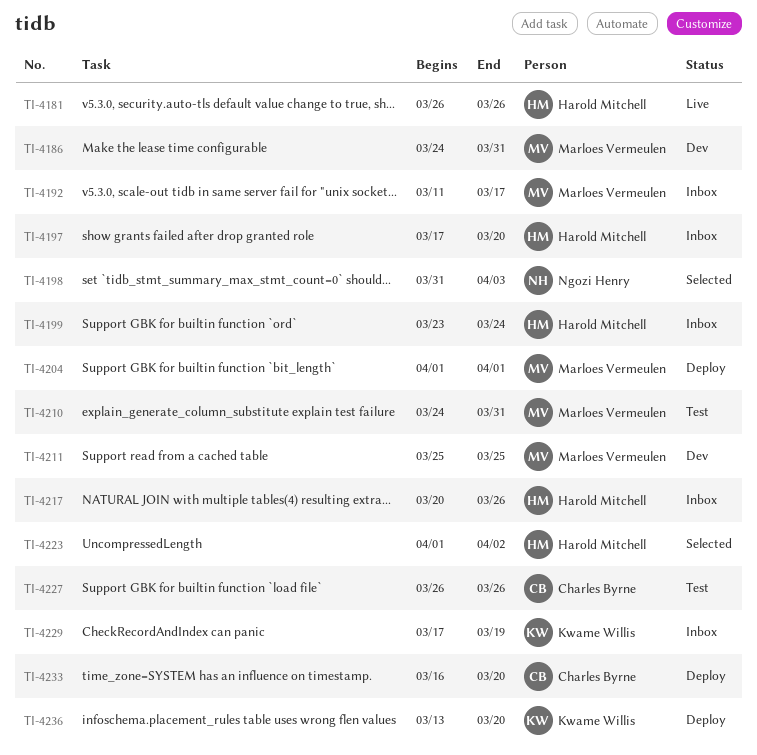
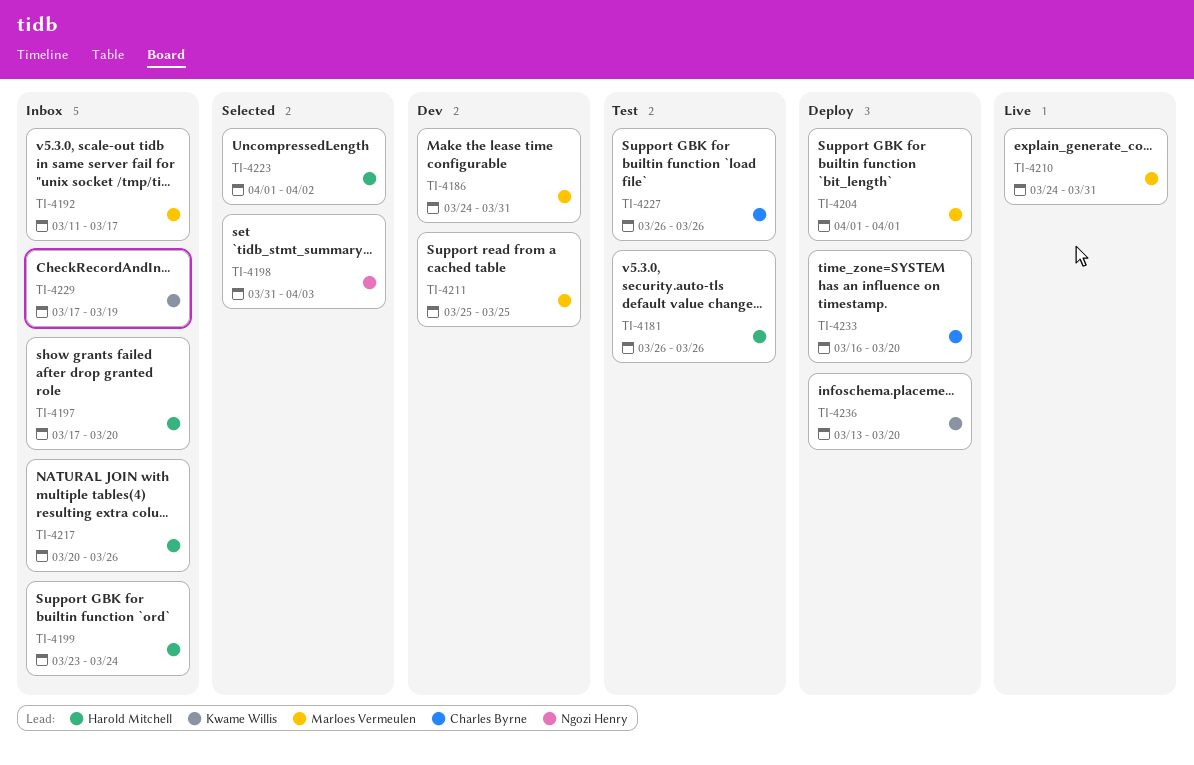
TI-4181, status: Live -> Test
TI-4210, status: Test -> Live

